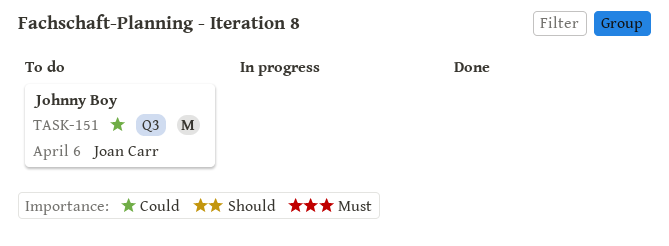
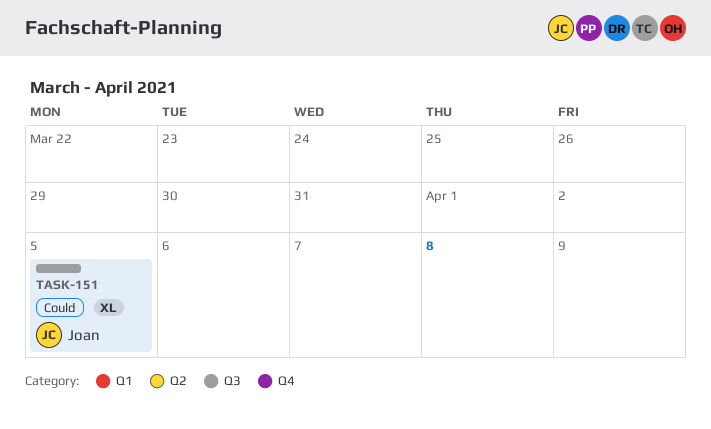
TASK-151, estimate: M -> XL
TASK-151, due: Apr 6 -> Apr 5

